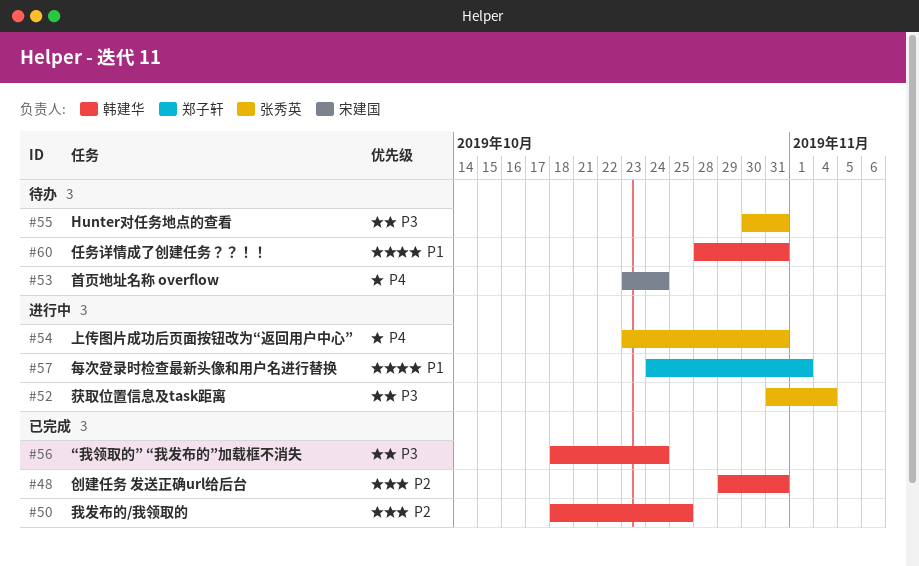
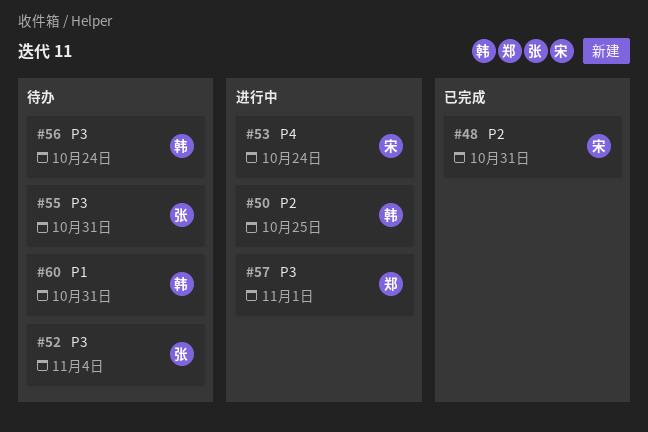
#48, owner: 韩建华 -> 宋建国
#50, status: 已完成 -> 进行中
#52, status: 进行中 -> 待办
#53, status: 待办 -> 进行中
#54: present -> none
#56, status: 已完成 -> 待办
#57, priority: P1 -> P3

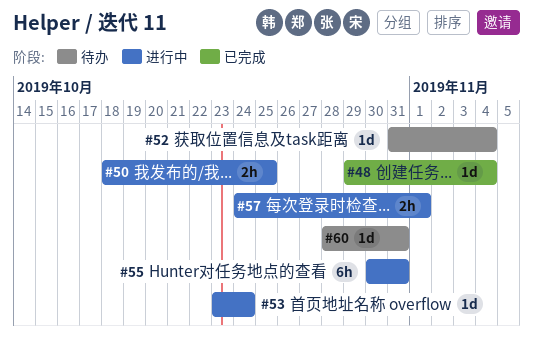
#48, due: Oct 31 -> Nov 4
#55, status: 待办 -> 进行中
#56: present -> none

